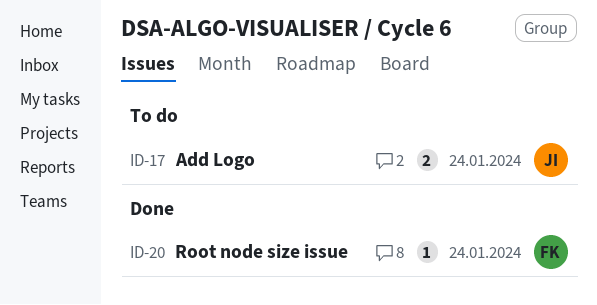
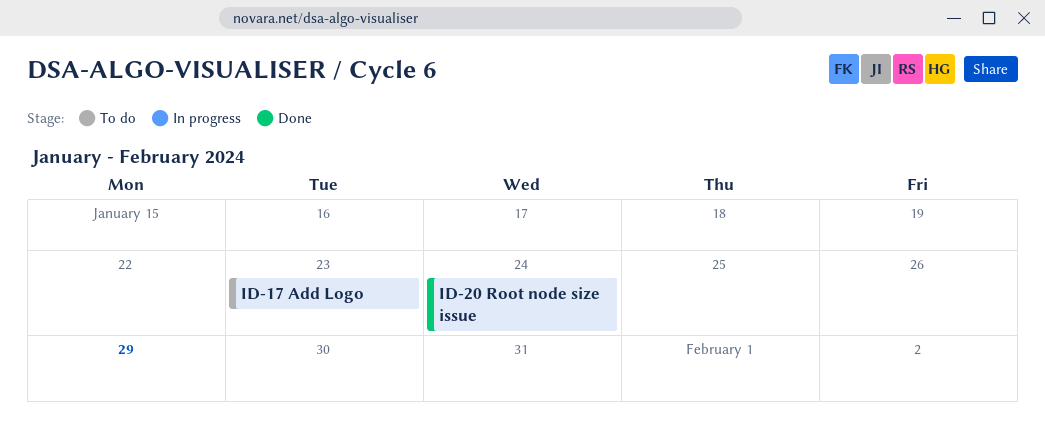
ID-17, due: Jan 24 -> Jan 23

